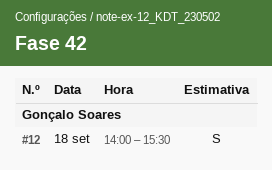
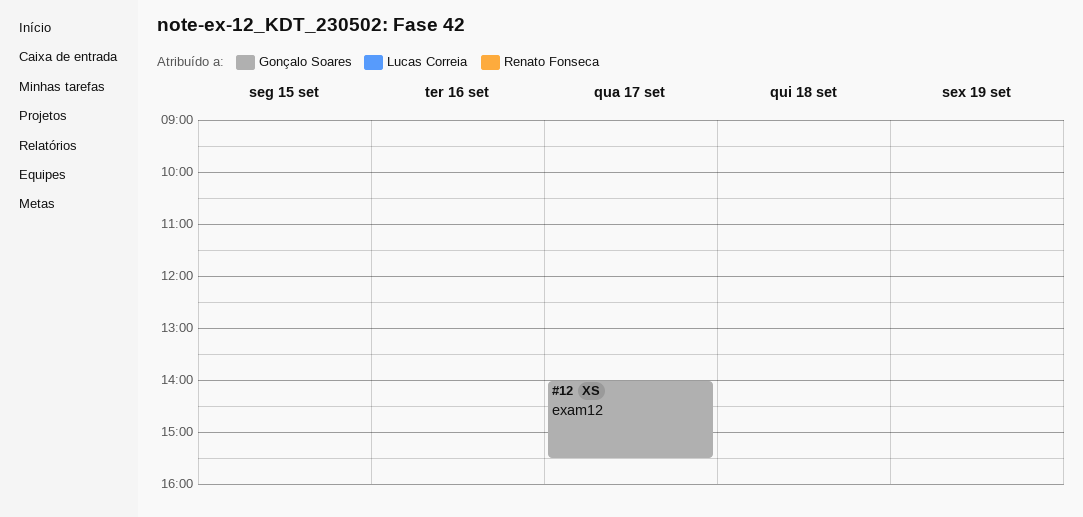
#12, estimate: S -> XS
#12, day: Sep 18 -> Sep 17

